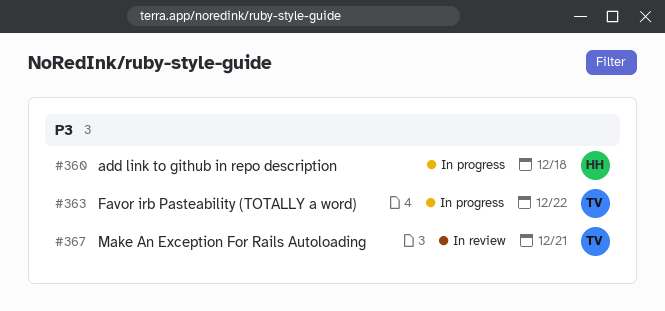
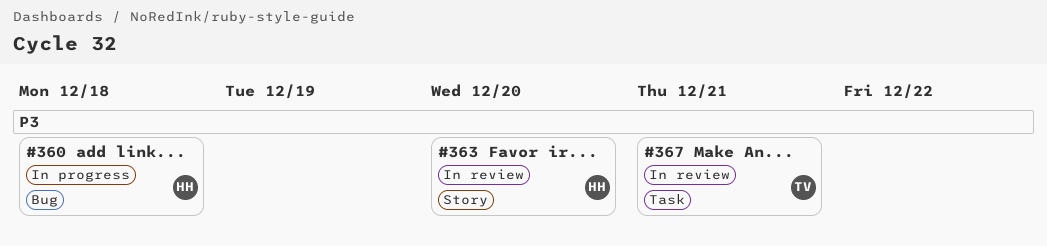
#363, status: In progress -> In review
#363, owner: TV -> HH
#363, due: Dec 22 -> Dec 20

